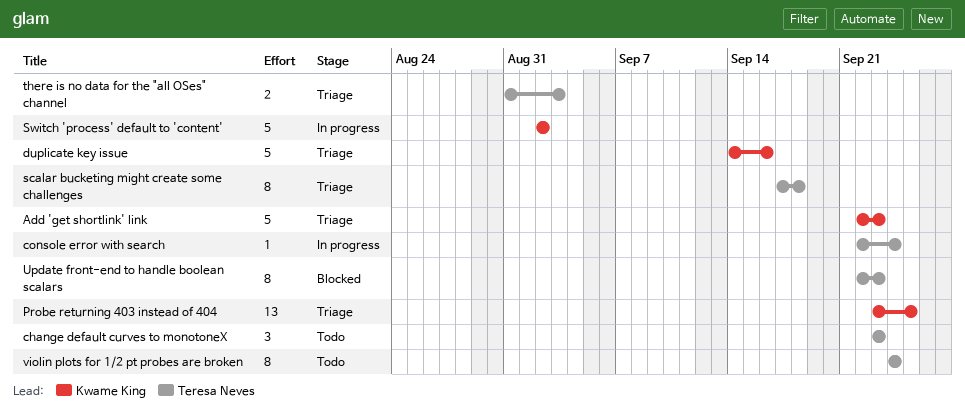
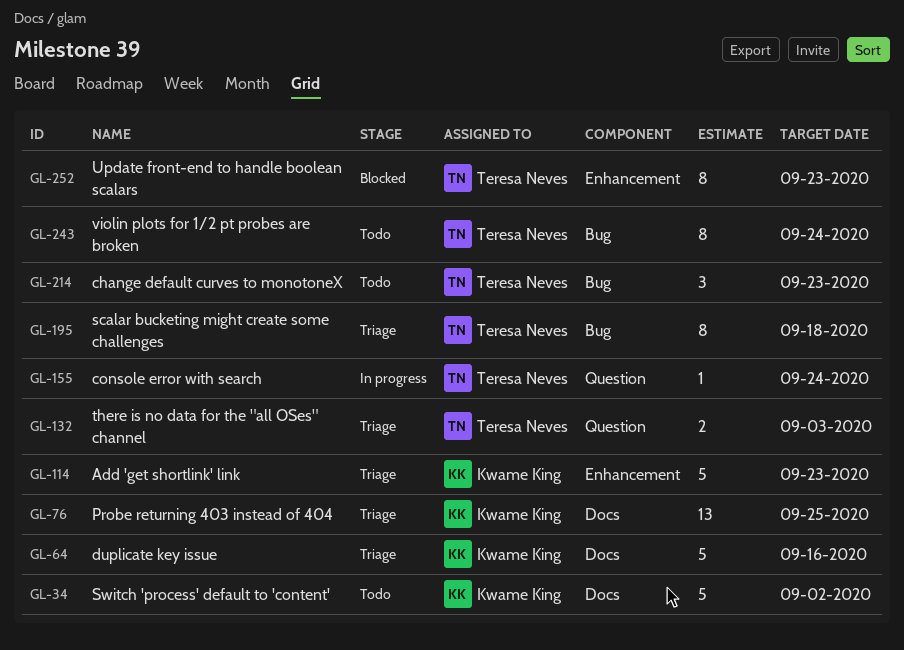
Switch 'process' default to 'content', status: In progress -> Todo

